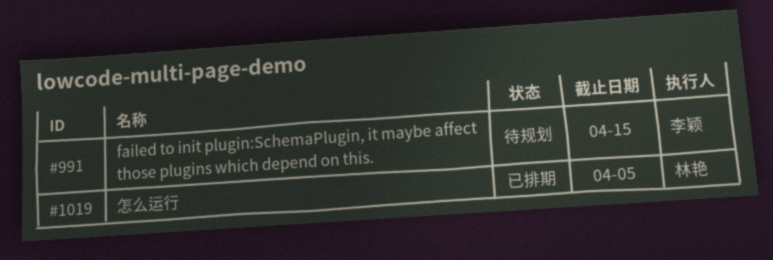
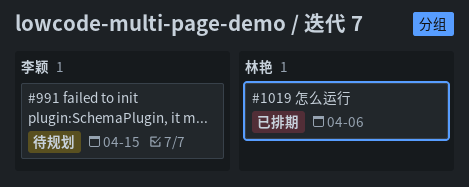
#1019, due: Apr 5 -> Apr 6

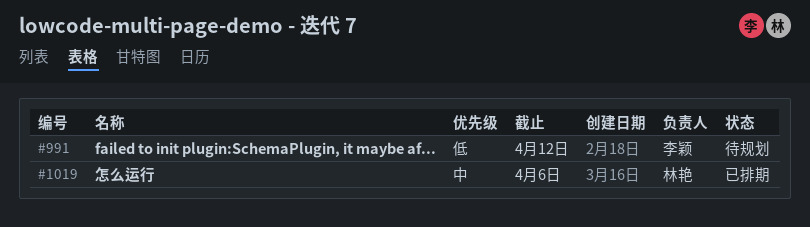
#991, due: Apr 15 -> Apr 12

